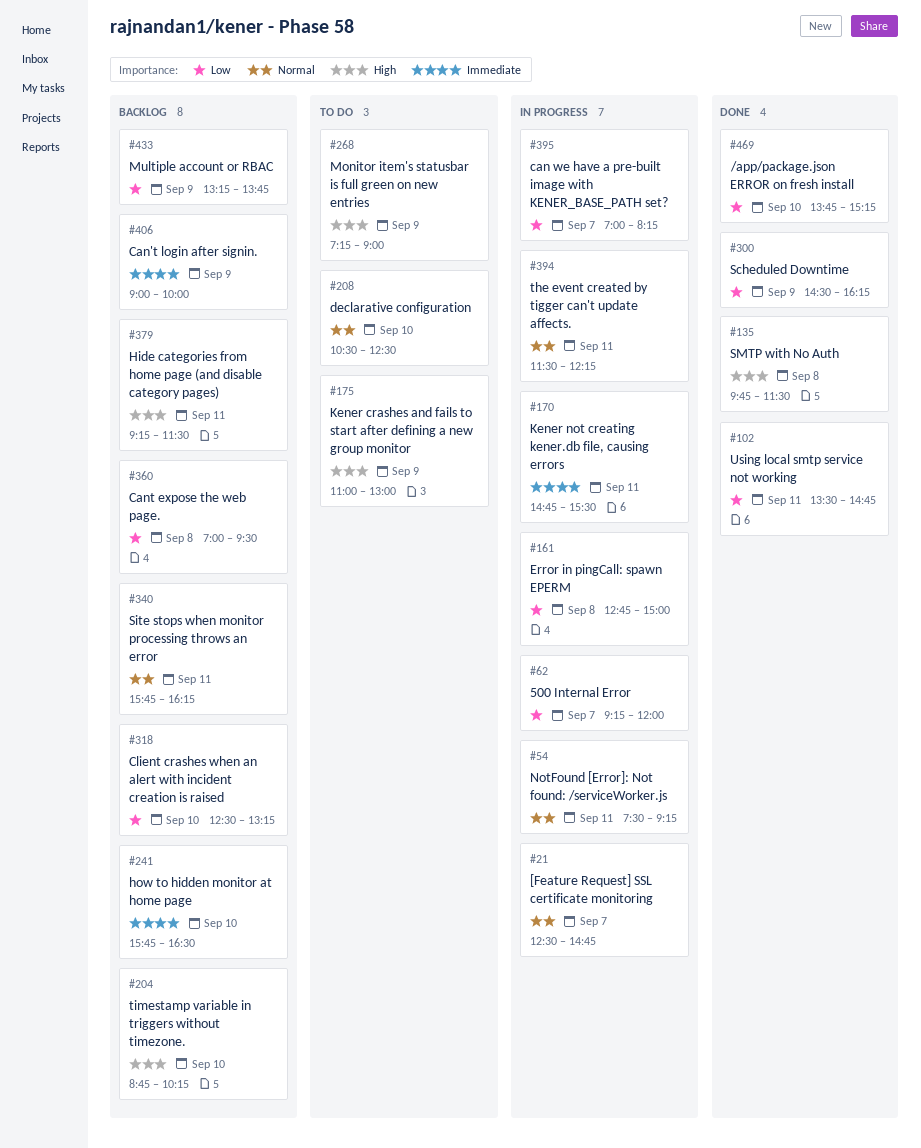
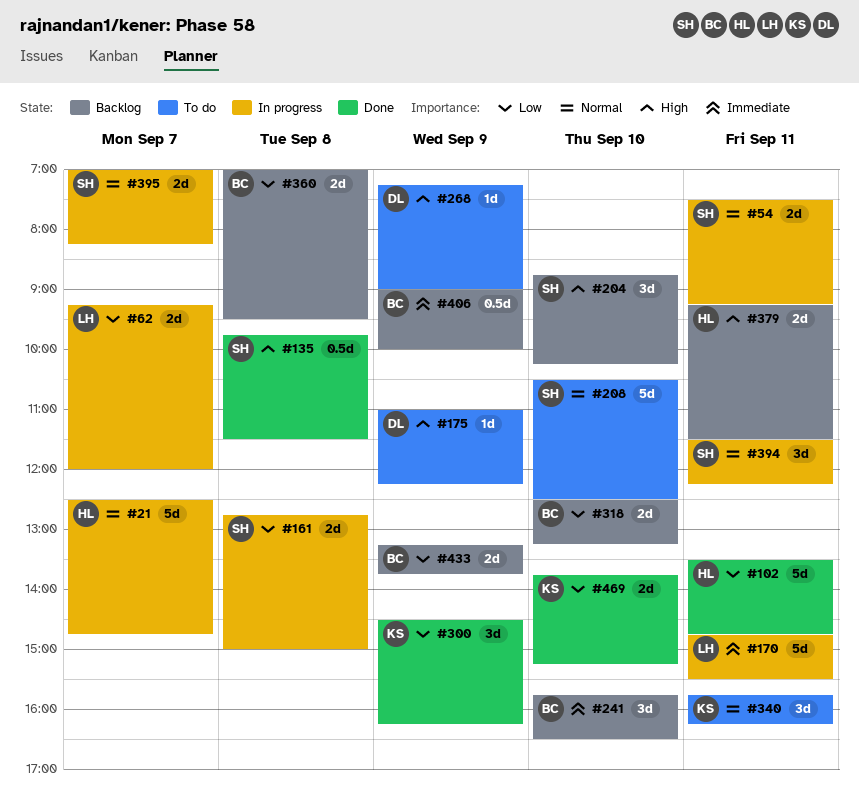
#175, ends: 13:00 -> 12:15
#340, status: Backlog -> To do
#395, priority: Low -> Normal

